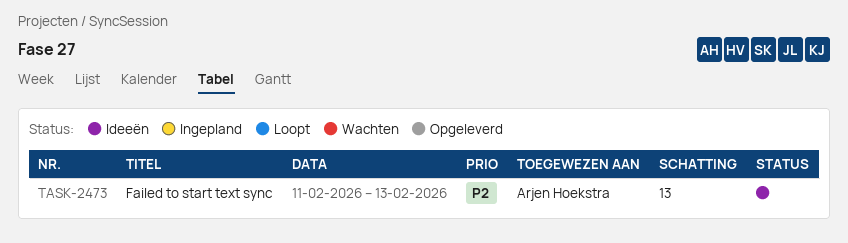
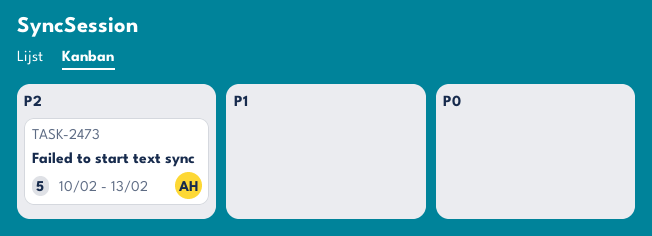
TASK-2473, estimate: 13 -> 5
TASK-2473, start: Feb 11 -> Feb 10

